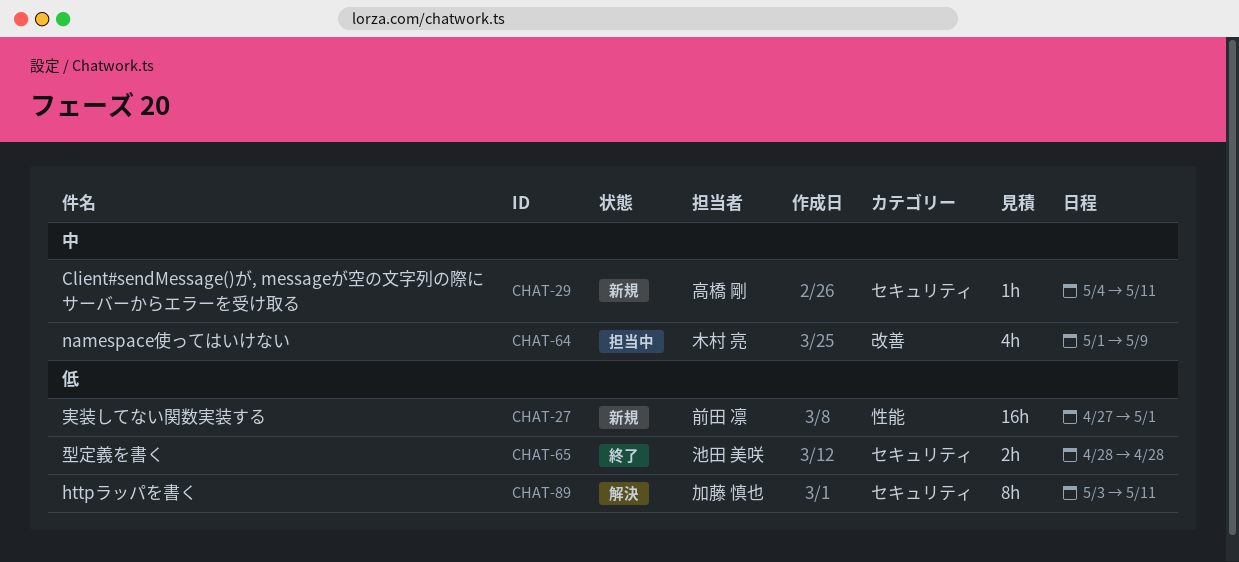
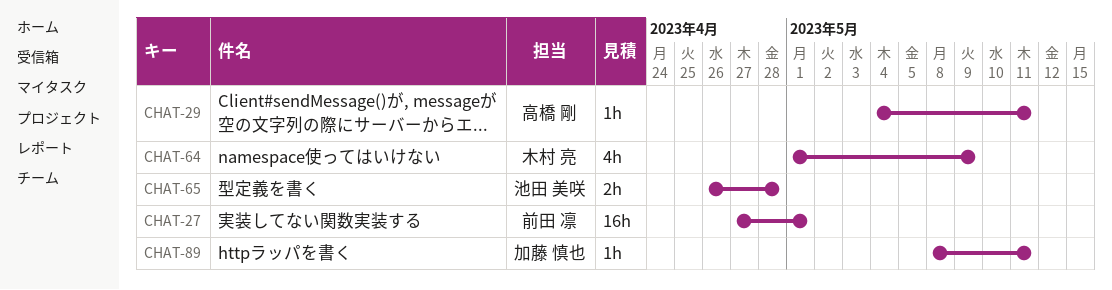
CHAT-65, start: Apr 28 -> Apr 26
CHAT-89, estimate: 8h -> 1h
CHAT-89, start: May 3 -> May 8

